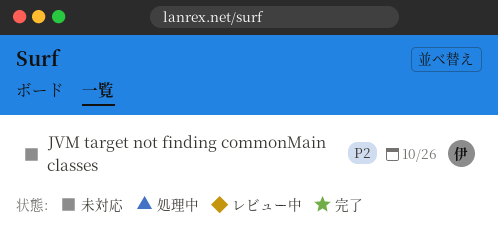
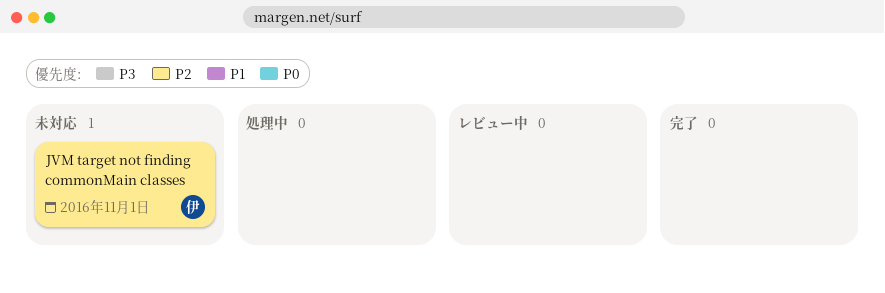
JVM target not finding commonMain classes, due: Oct 26 -> Nov 1

